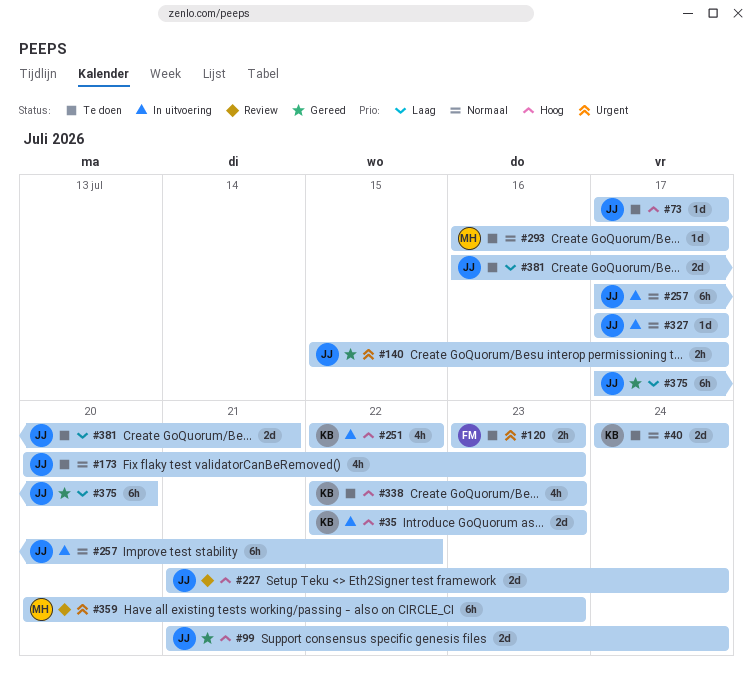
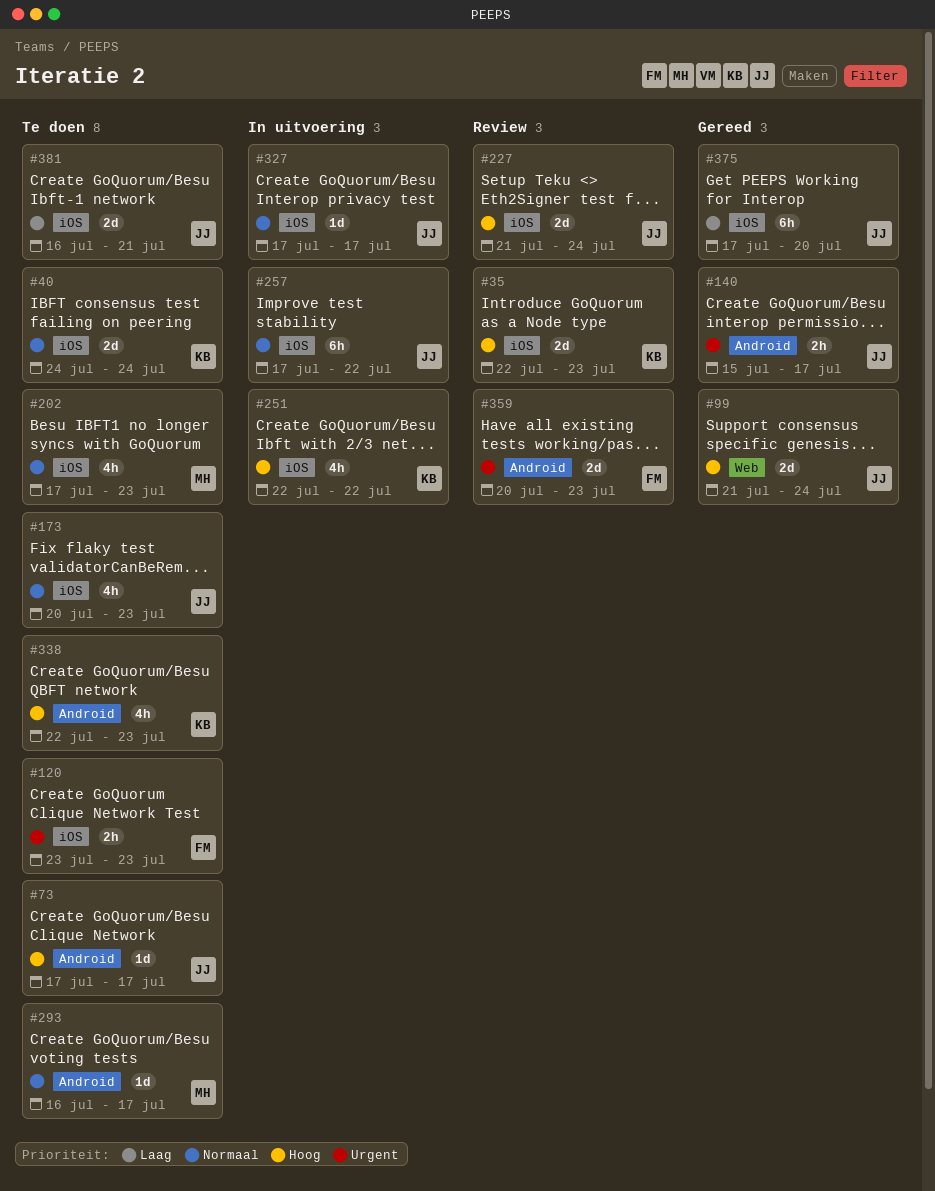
#35, status: In uitvoering -> Review
#202: none -> present
#359, owner: MH -> FM
#359, estimate: 6h -> 2d

